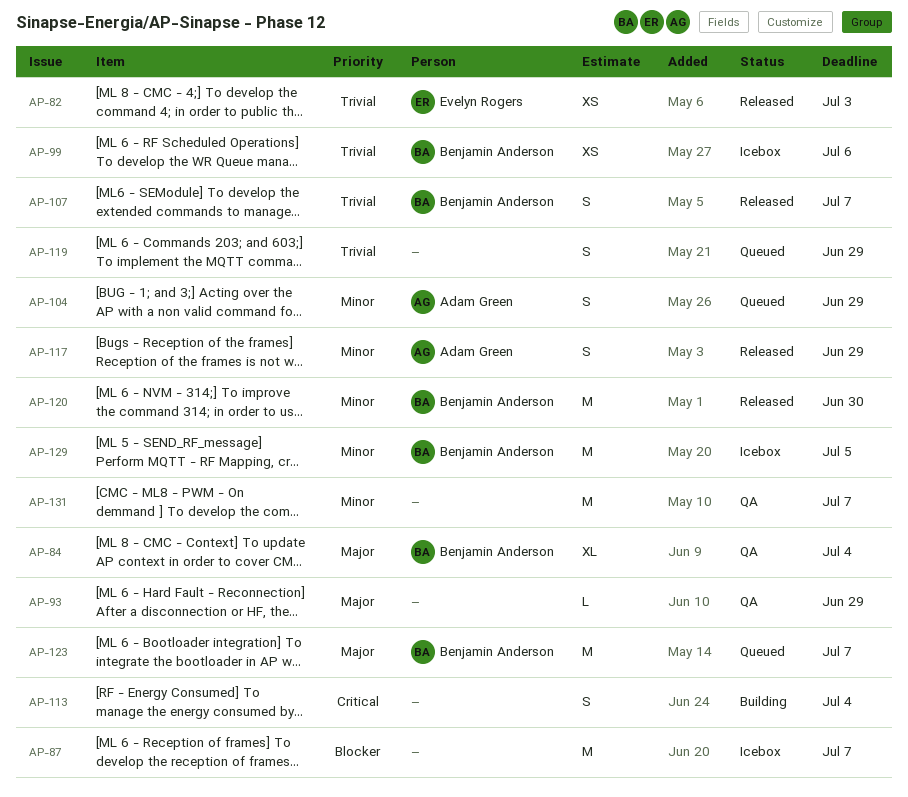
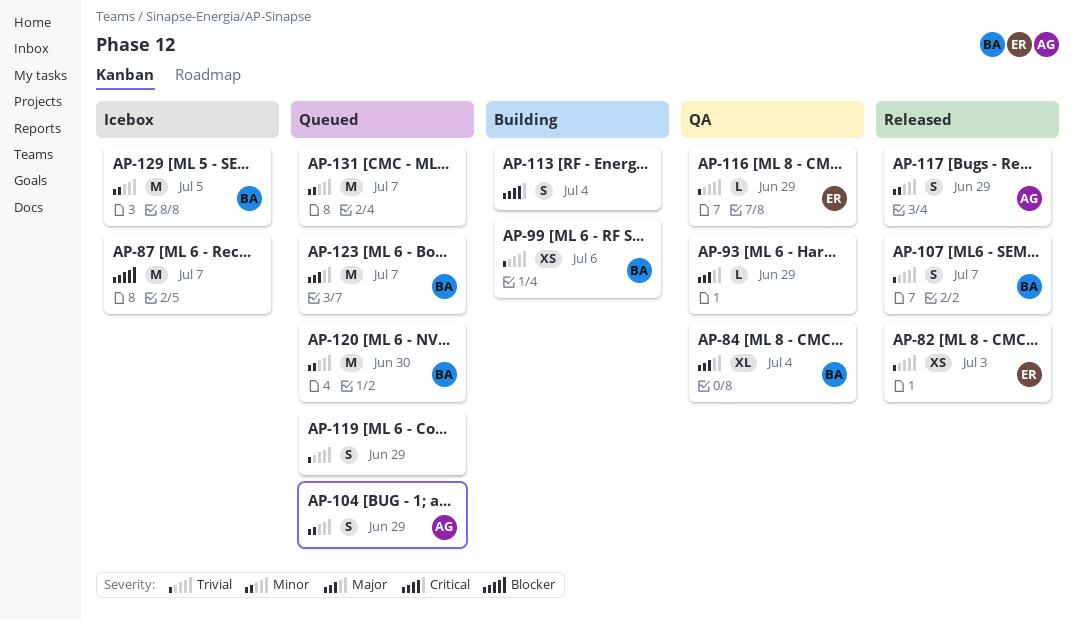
AP-99, status: Icebox -> Building
AP-116: none -> present
AP-120, status: Released -> Queued
AP-131, status: QA -> Queued

